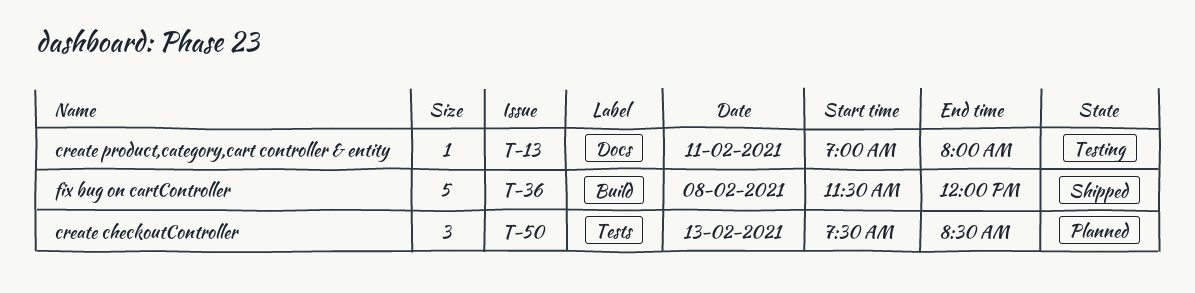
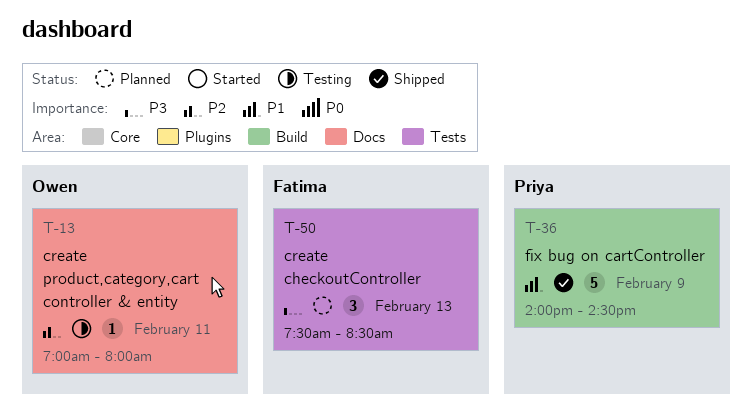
T-36, day: Feb 8 -> Feb 9
T-36, begins: 11:30 -> 14:00
T-36, ends: 12:00 -> 14:30

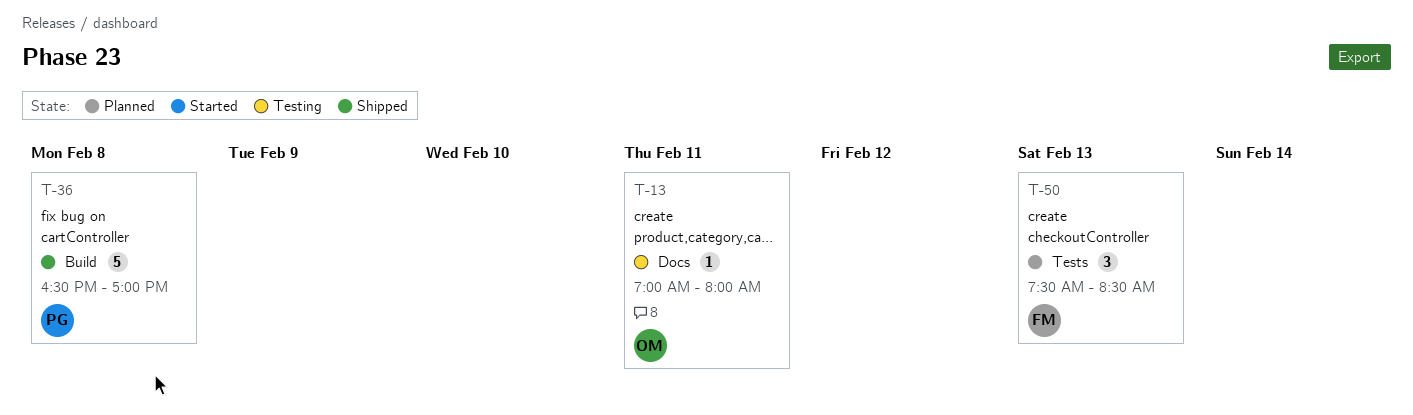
T-36, day: Feb 9 -> Feb 8
T-36, begins: 14:00 -> 16:30
T-36, ends: 14:30 -> 17:00

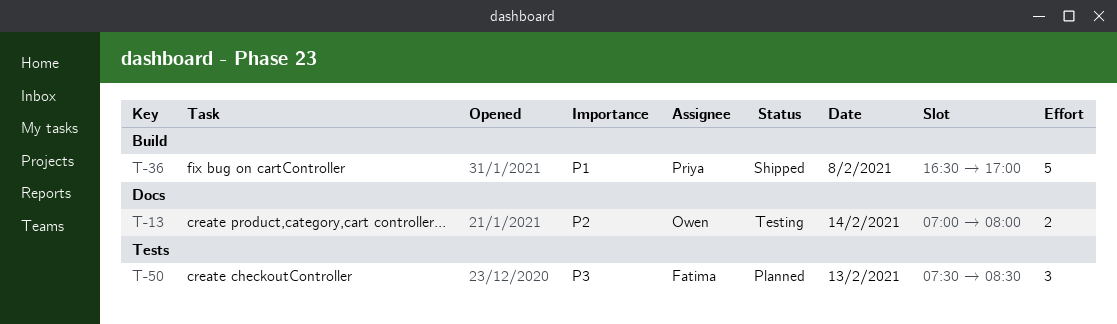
T-13, estimate: 1 -> 2
T-13, day: Feb 11 -> Feb 14

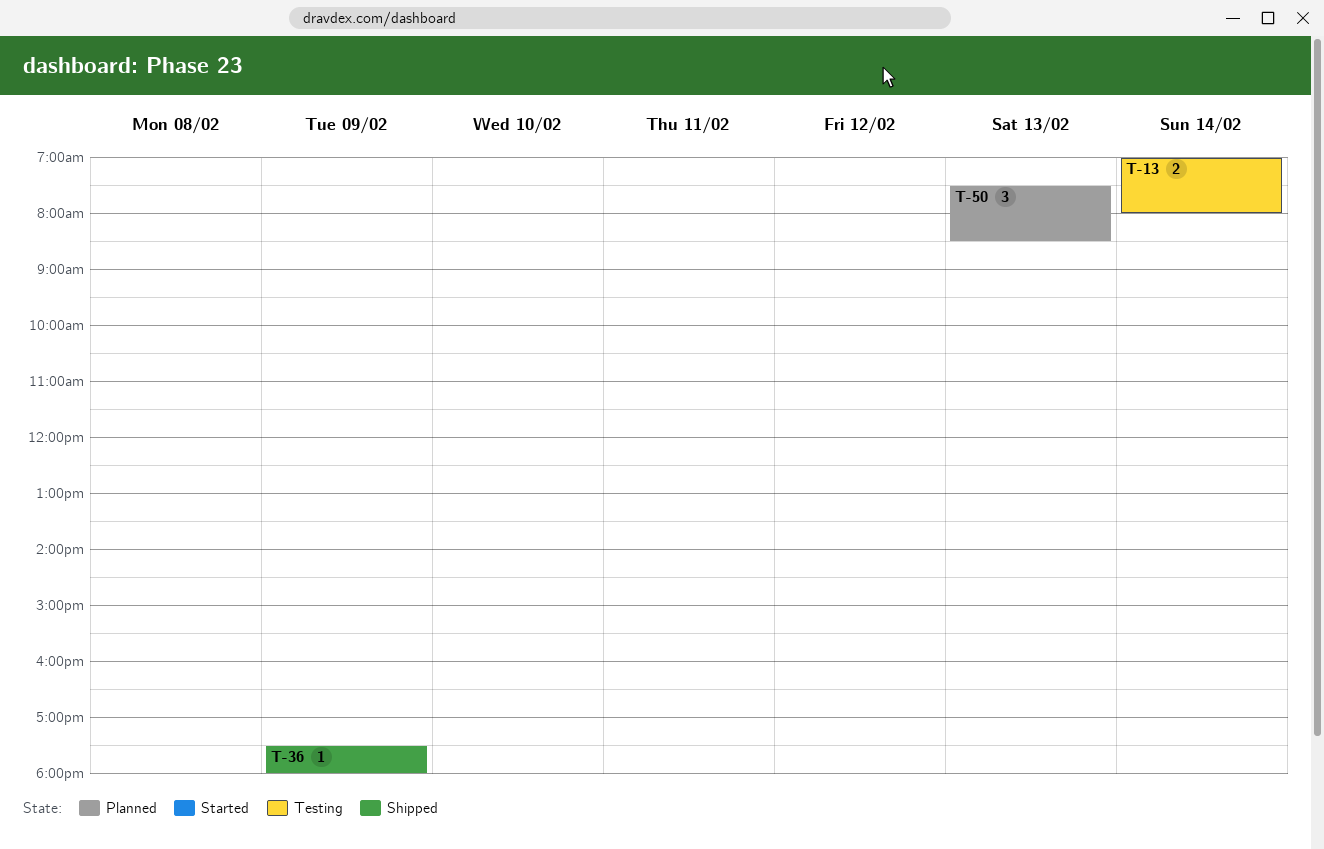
T-36, estimate: 5 -> 1
T-36, day: Feb 8 -> Feb 9
T-36, begins: 16:30 -> 17:30
T-36, ends: 17:00 -> 18:00

